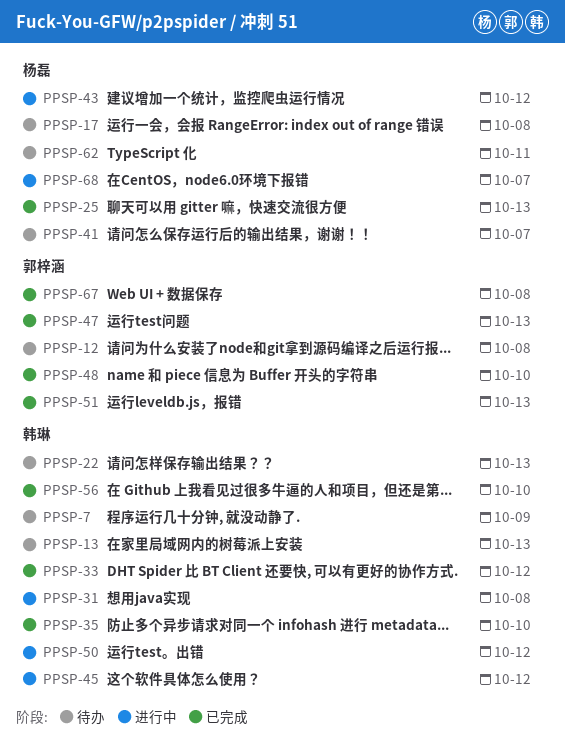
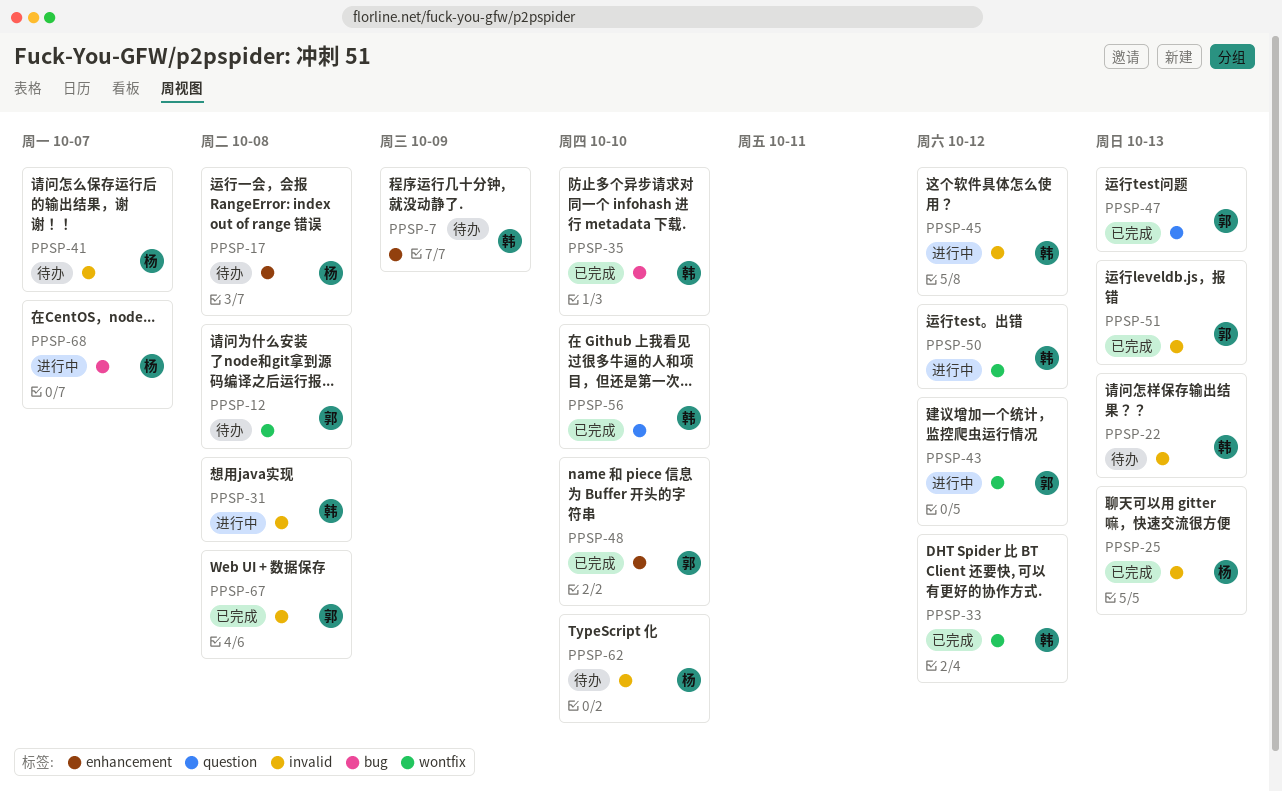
PPSP-13: present -> none
PPSP-43, owner: 杨磊 -> 郭梓涵
PPSP-62, due: Oct 11 -> Oct 10

